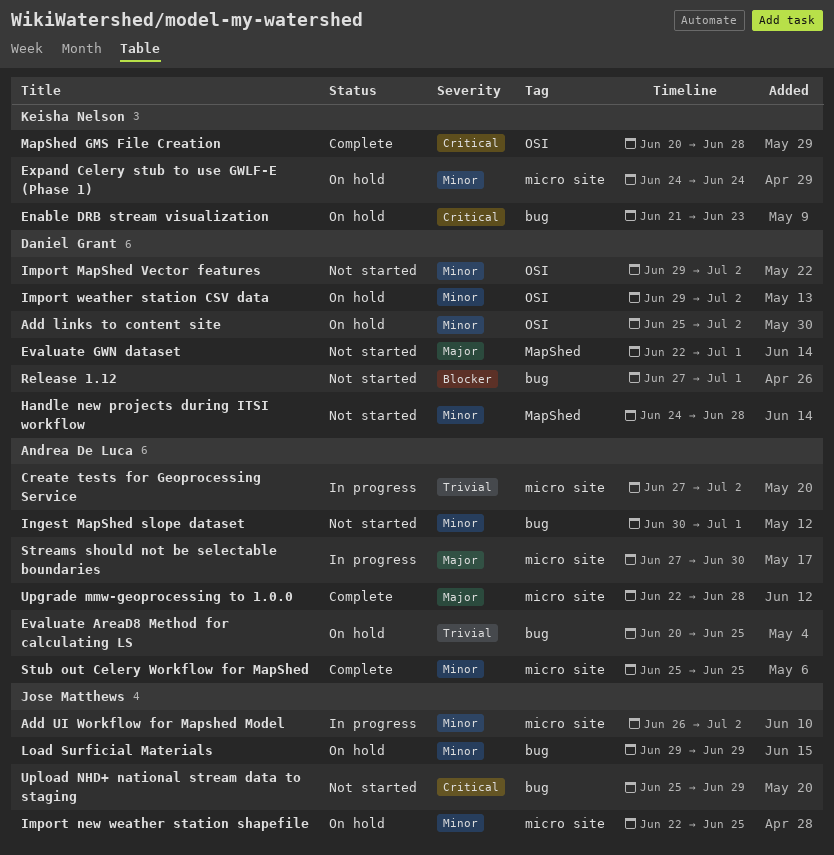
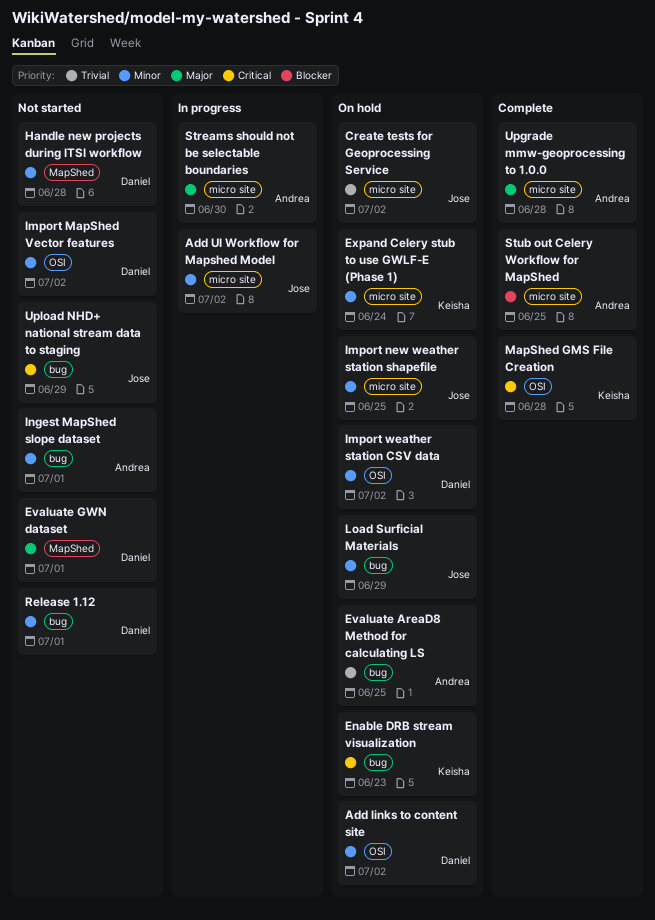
Create tests for Geoprocessing Service, status: In progress -> On hold
Create tests for Geoprocessing Service, owner: Andrea De Luca -> Jose Matthews
Release 1.12, priority: Blocker -> Minor
Stub out Celery Workflow for MapShed, priority: Minor -> Blocker

